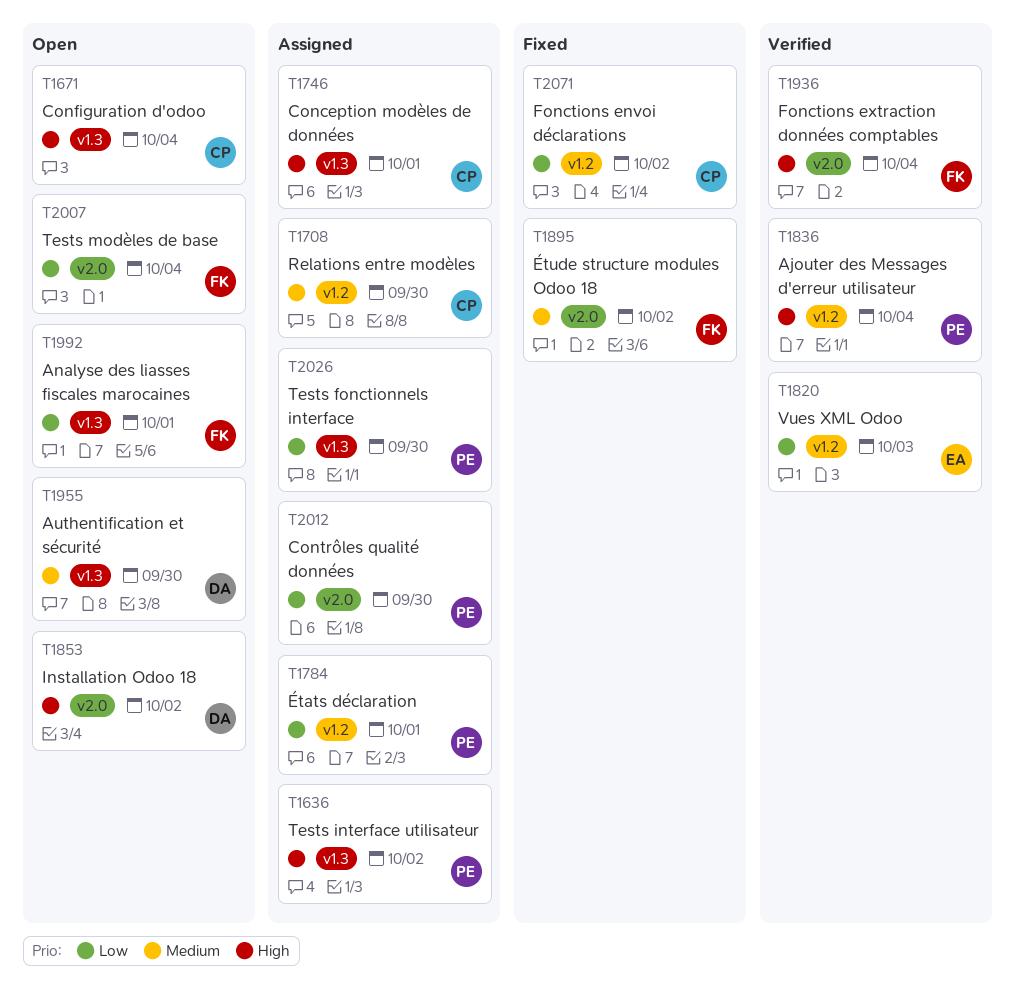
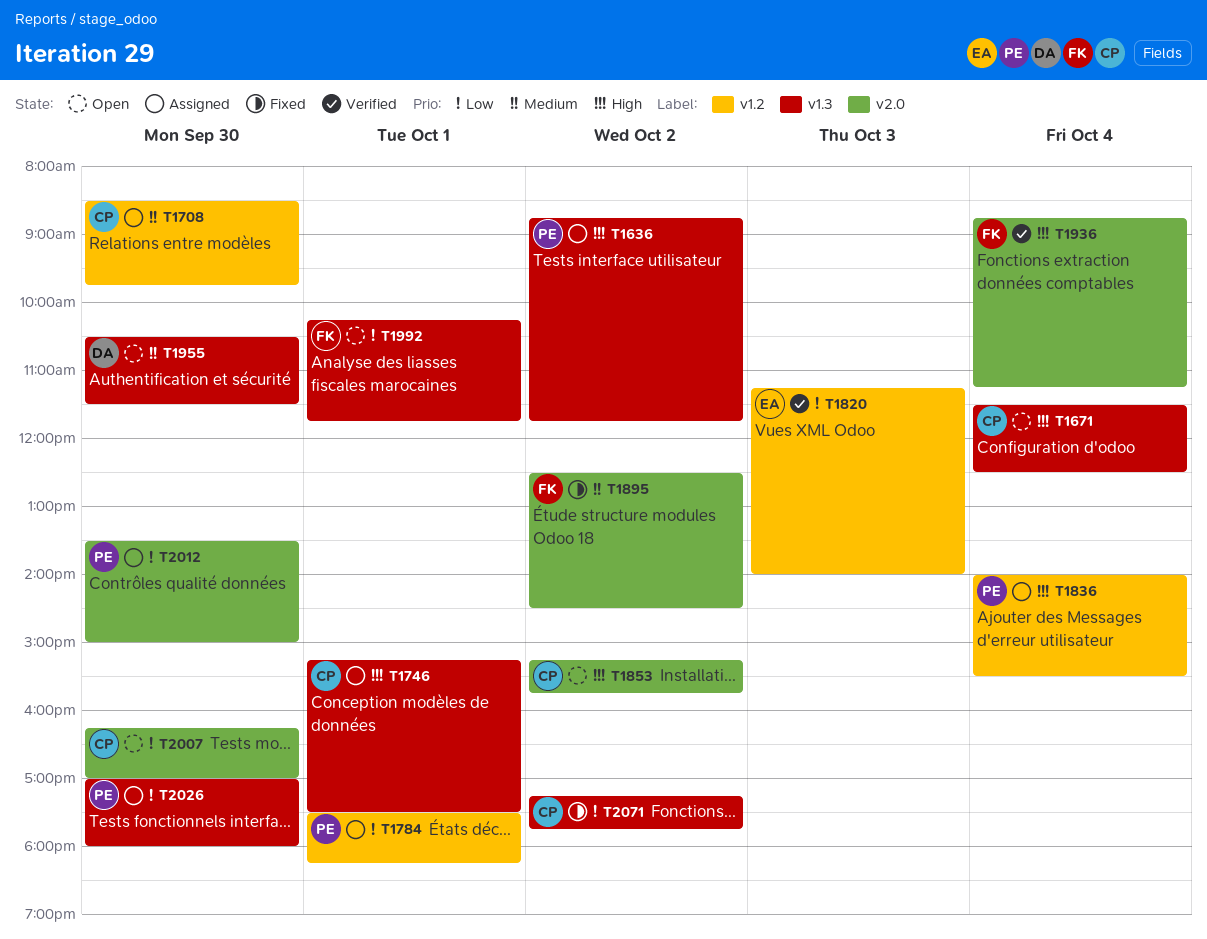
T1836, status: Verified -> Assigned
T1853, owner: DA -> CP
T2007, owner: FK -> CP
T2007, day: Oct 4 -> Sep 30
T2071, label: v1.2 -> v1.3

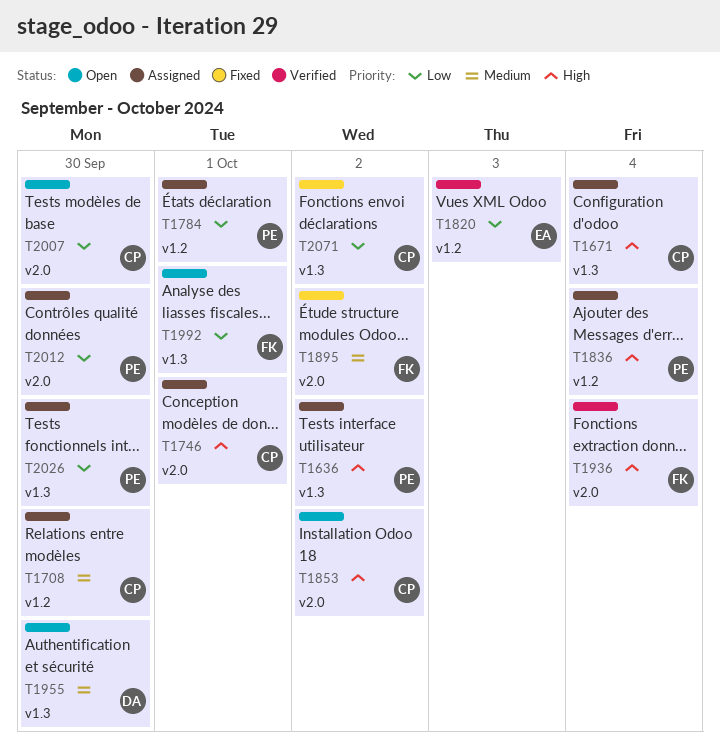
T1671, status: Open -> Assigned
T1746, label: v1.3 -> v2.0

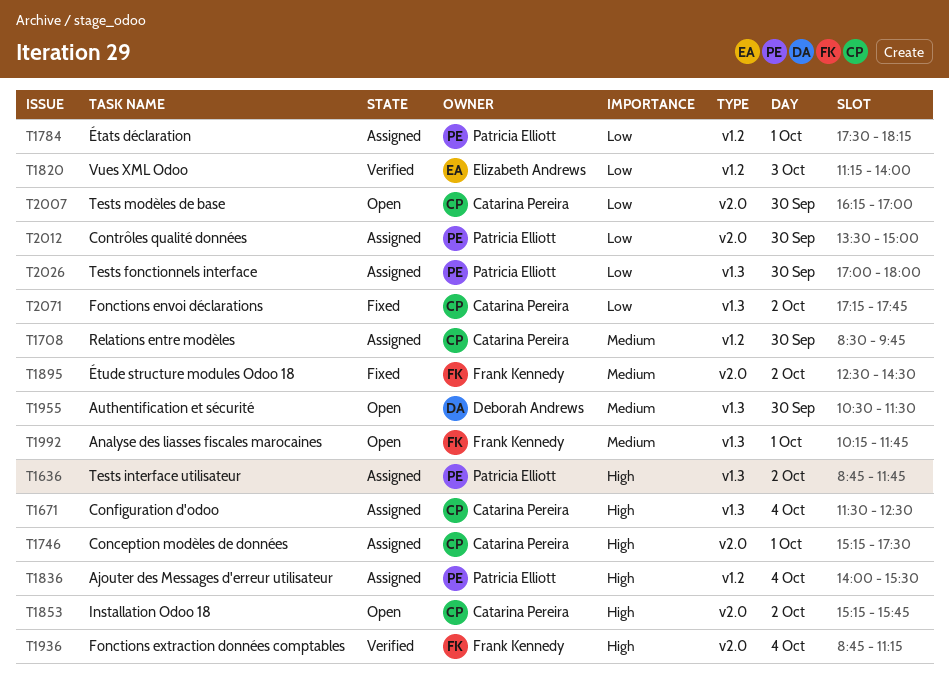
T1992, priority: Low -> Medium

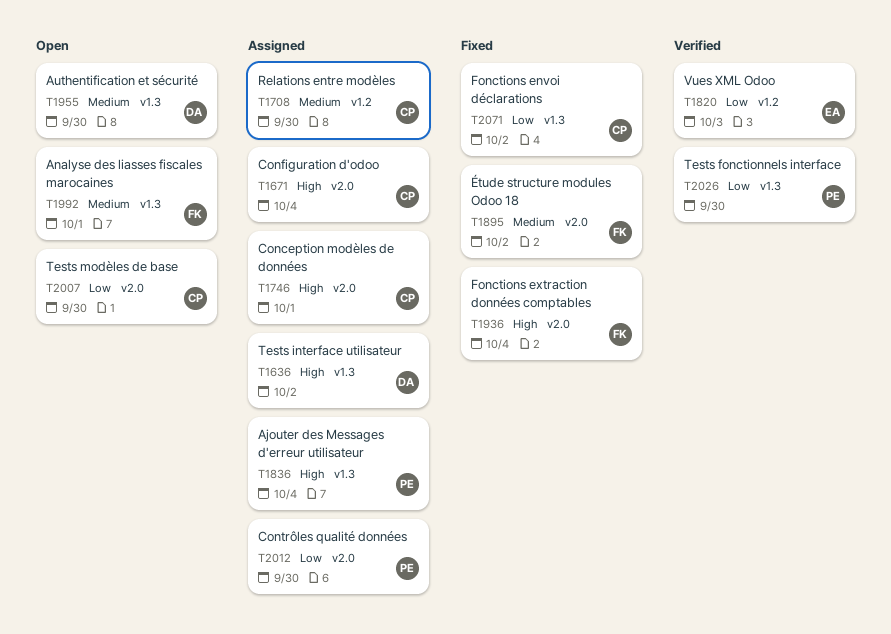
T1636, owner: Patricia Elliott -> Deborah Andrews
T1671, label: v1.3 -> v2.0
T1784: present -> none
T1836, label: v1.2 -> v1.3
T1853: present -> none
T1936, status: Verified -> Fixed
T2026, status: Assigned -> Verified

